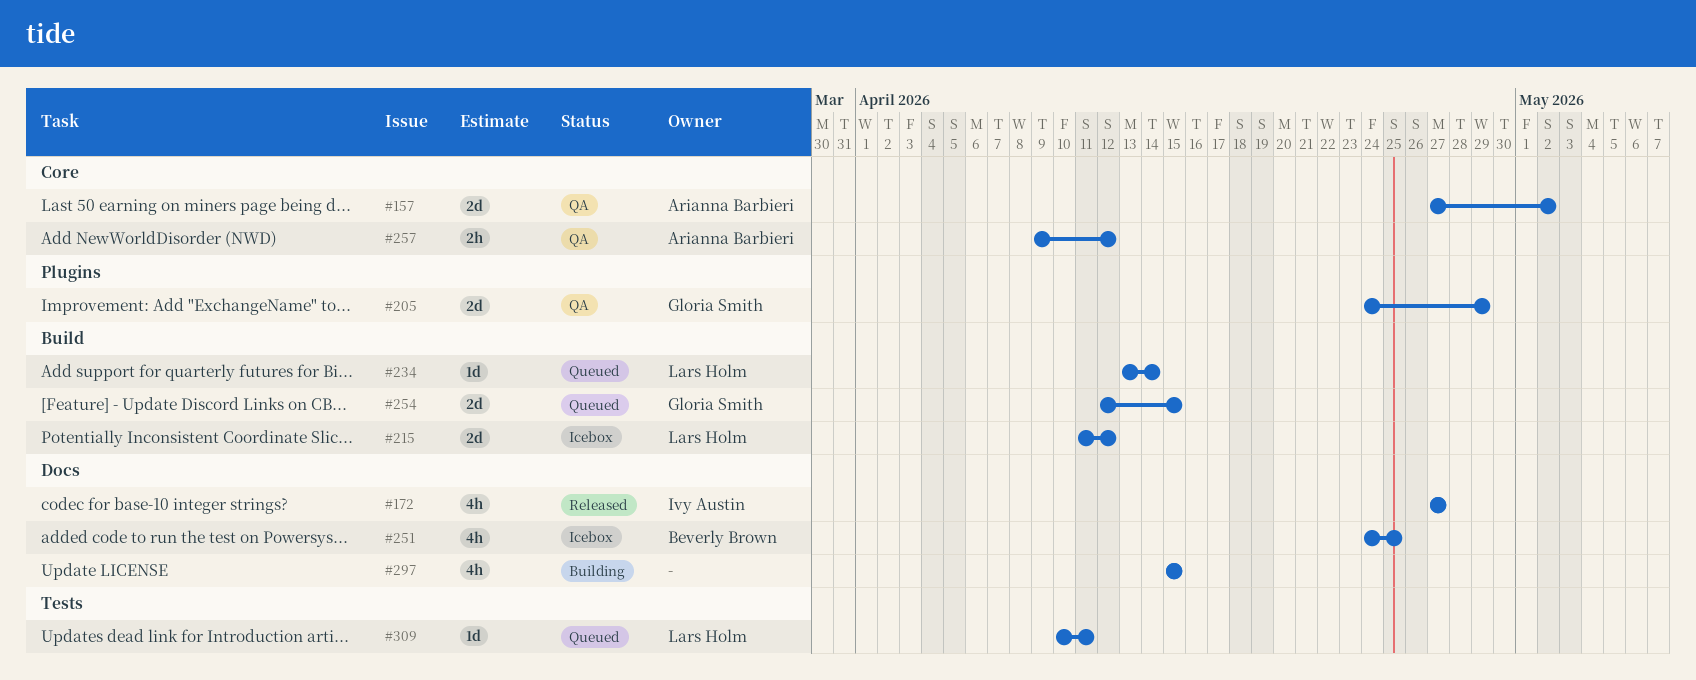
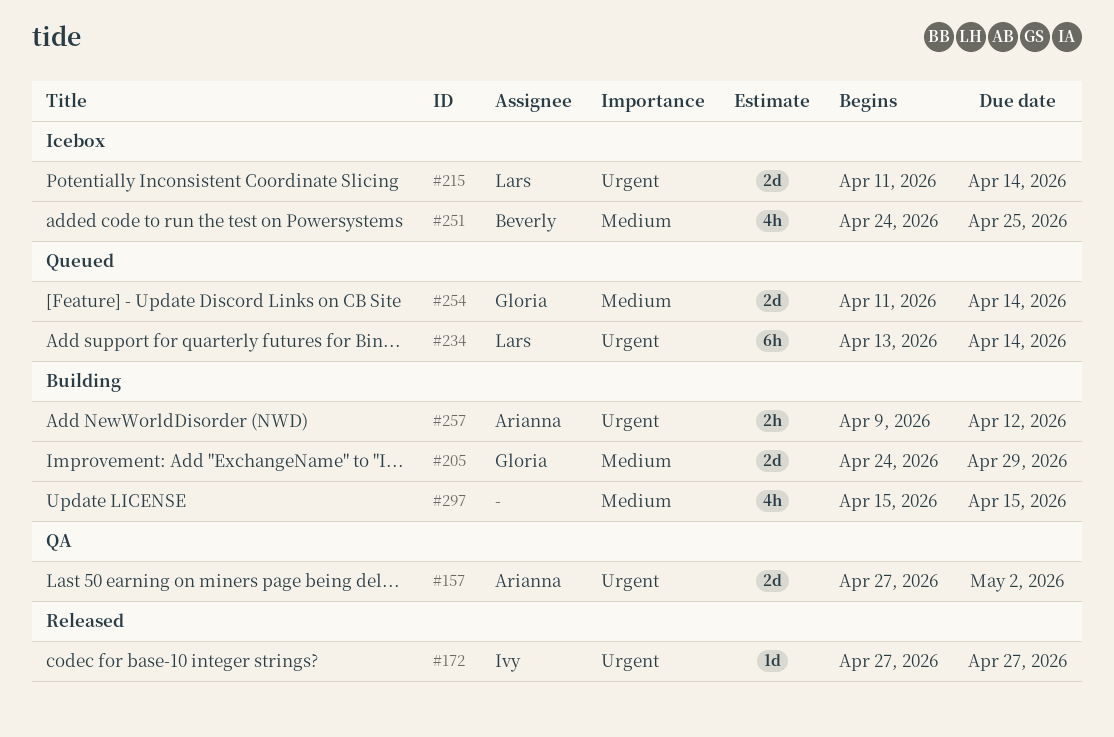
#172, estimate: 4h -> 1d
#205, status: QA -> Building
#215, due: Apr 12 -> Apr 14
#234, estimate: 1d -> 6h
#254, start: Apr 12 -> Apr 11
#254, due: Apr 15 -> Apr 14
#257, status: QA -> Building
#309: present -> none

